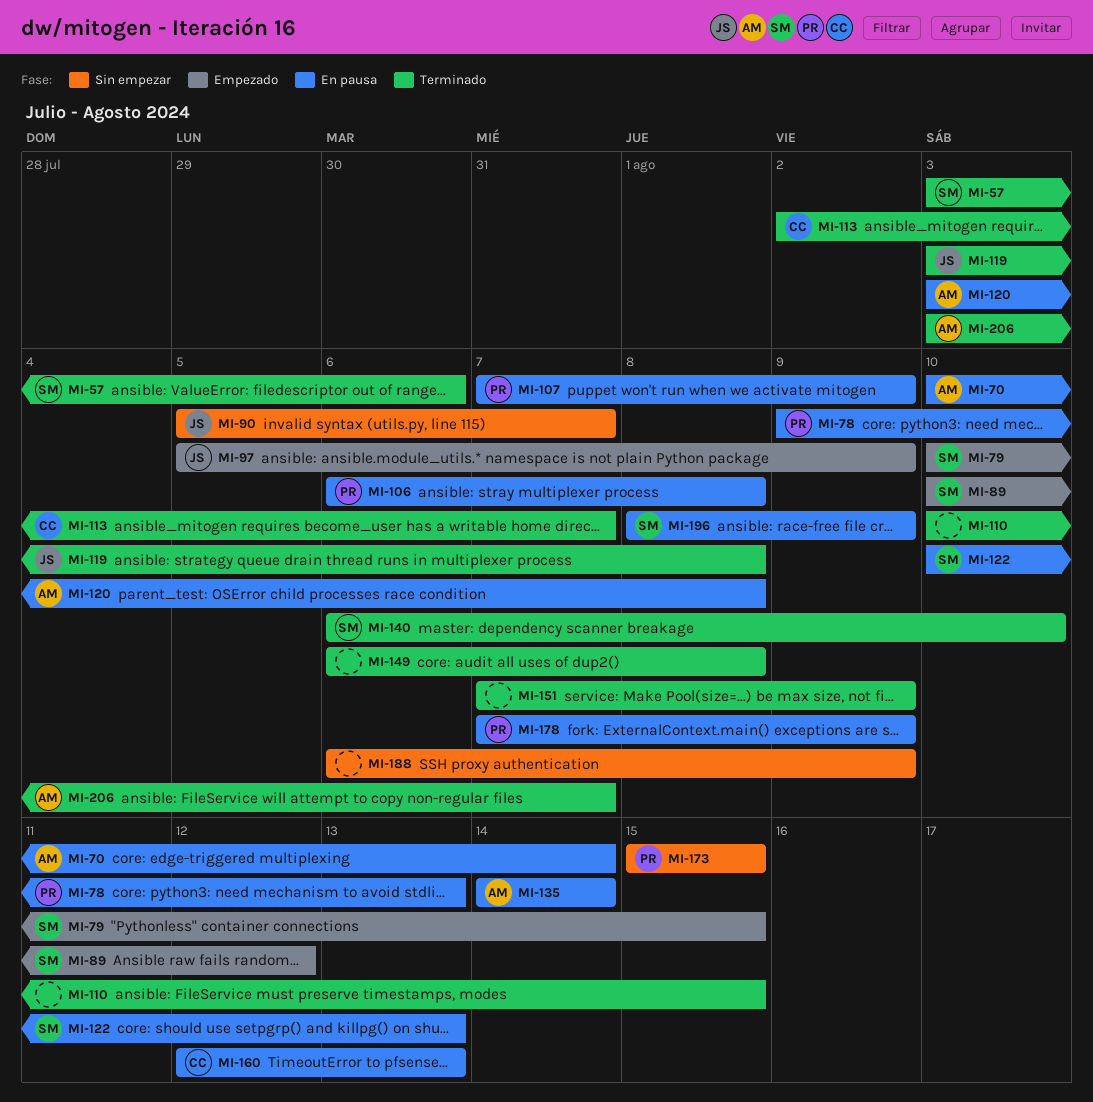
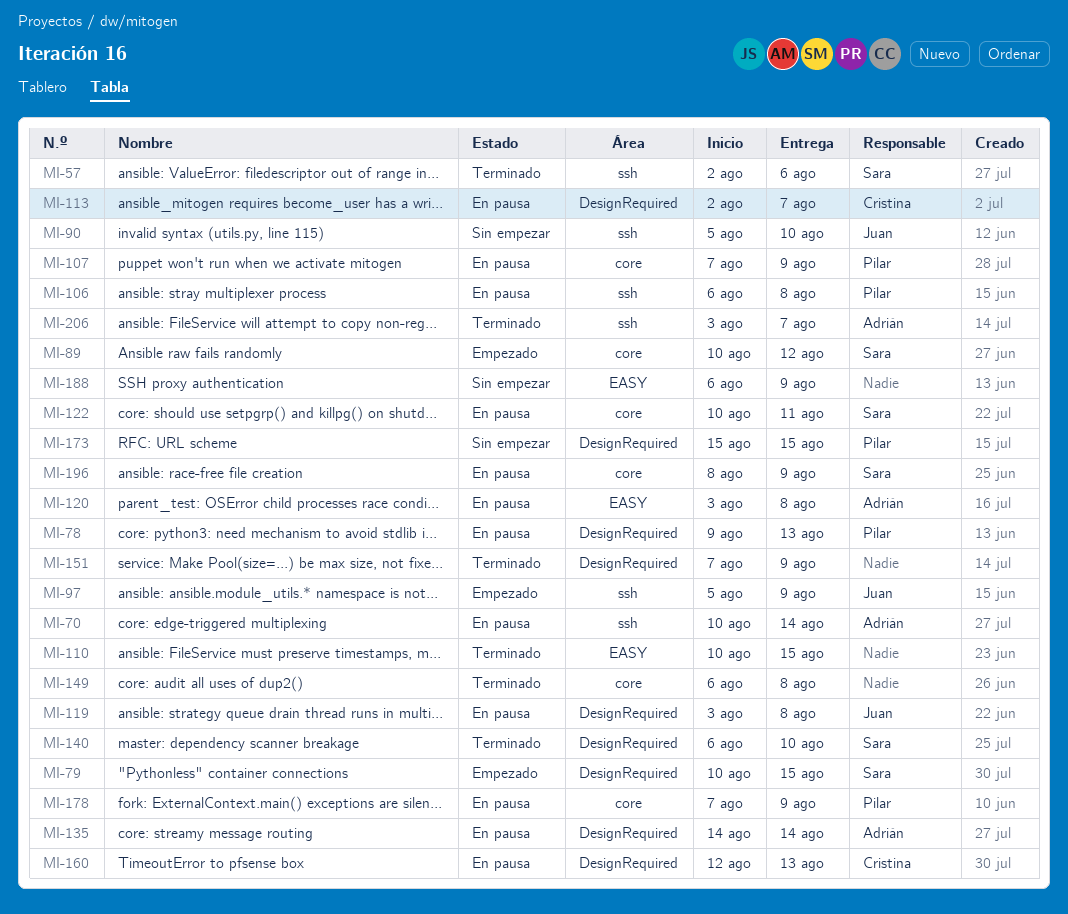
MI-57, start: Aug 3 -> Aug 2
MI-90, due: Aug 7 -> Aug 10
MI-113, status: Terminado -> En pausa
MI-119, status: Terminado -> En pausa
MI-122, due: Aug 13 -> Aug 11

